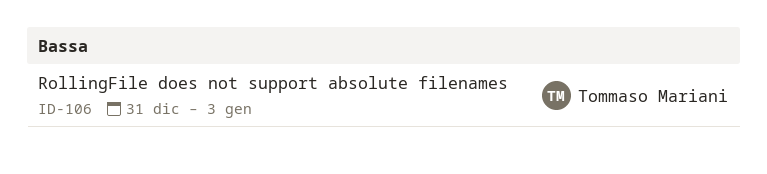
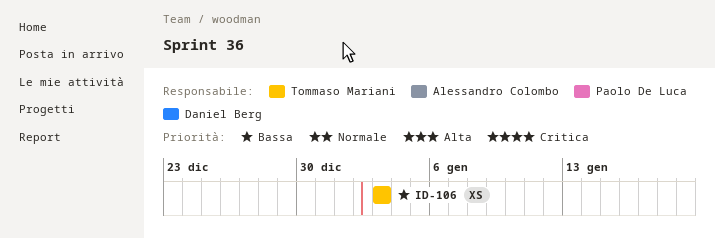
ID-106, start: Dec 31 -> Jan 3

